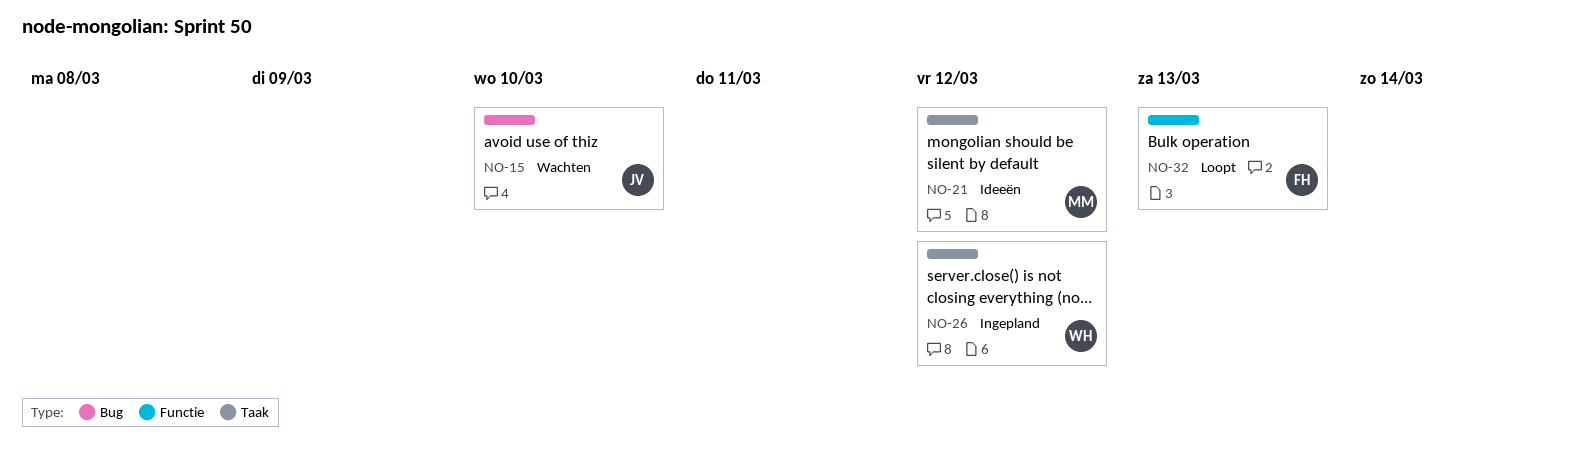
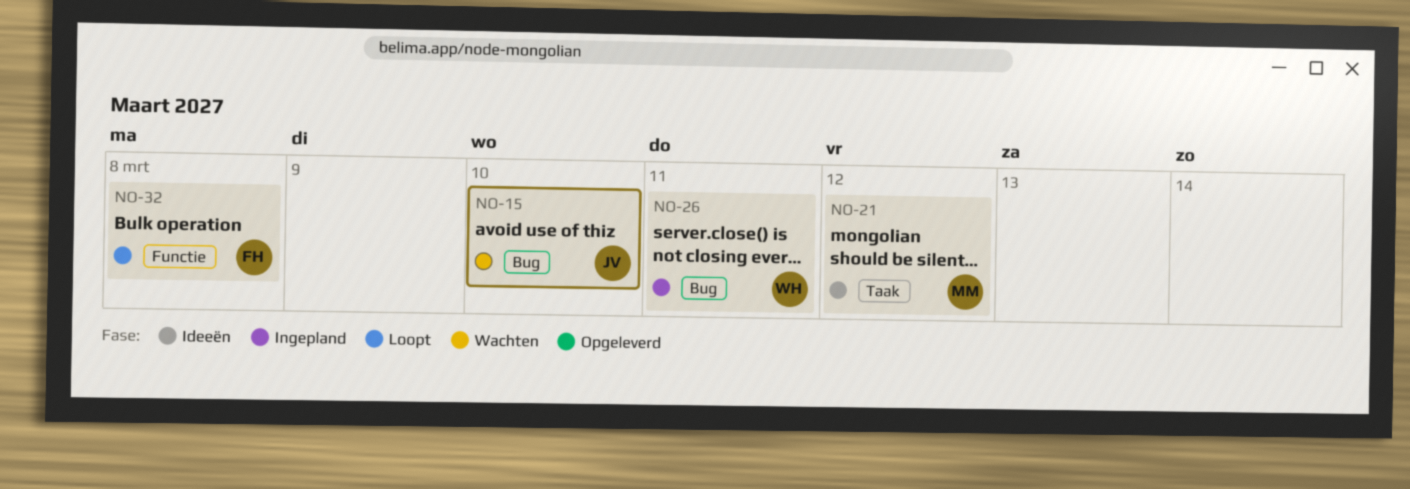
NO-26, label: Taak -> Bug
NO-26, due: Mar 12 -> Mar 11
NO-32, due: Mar 13 -> Mar 8

